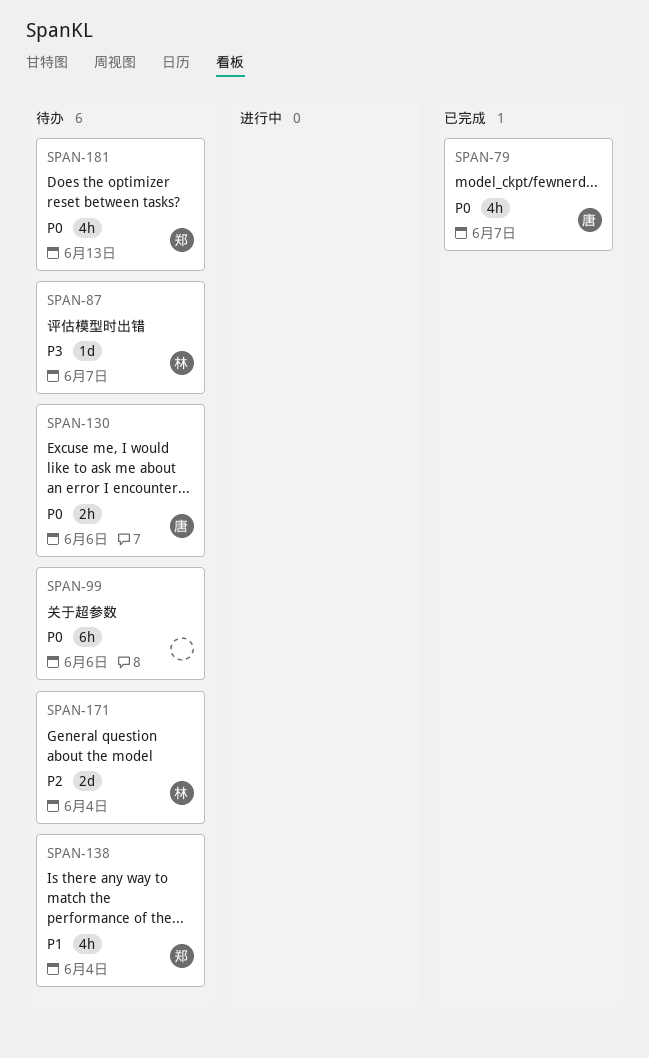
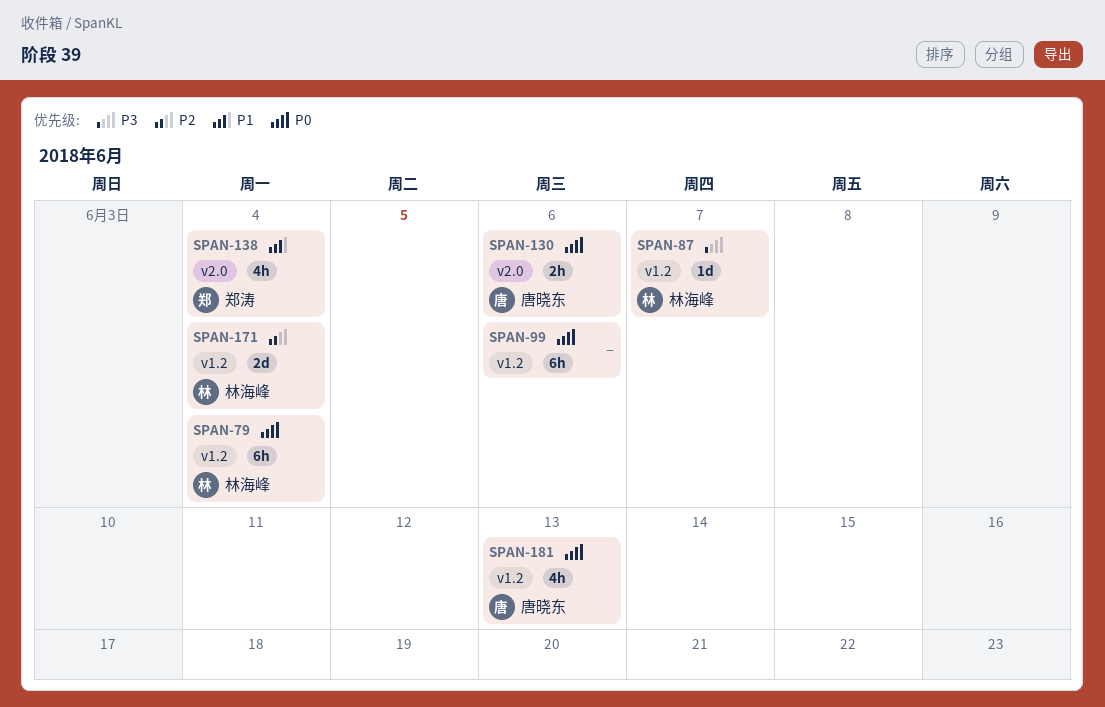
SPAN-79, owner: 唐晓东 -> 林海峰
SPAN-79, estimate: 4h -> 6h
SPAN-79, due: Jun 7 -> Jun 4
SPAN-181, owner: 郑涛 -> 唐晓东

